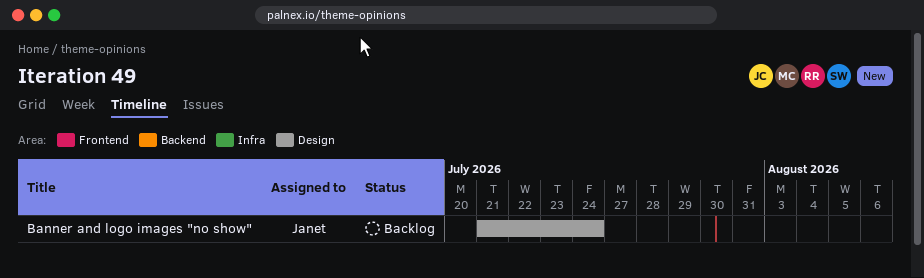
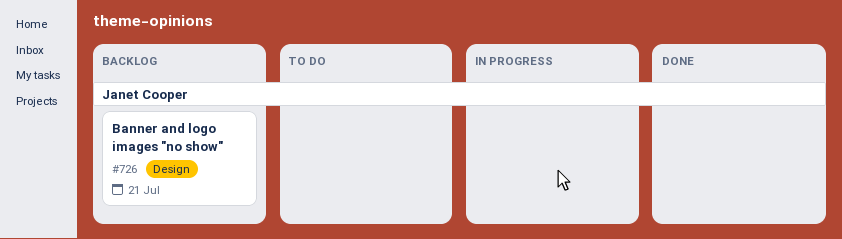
Banner and logo images "no show", due: Jul 24 -> Jul 21

